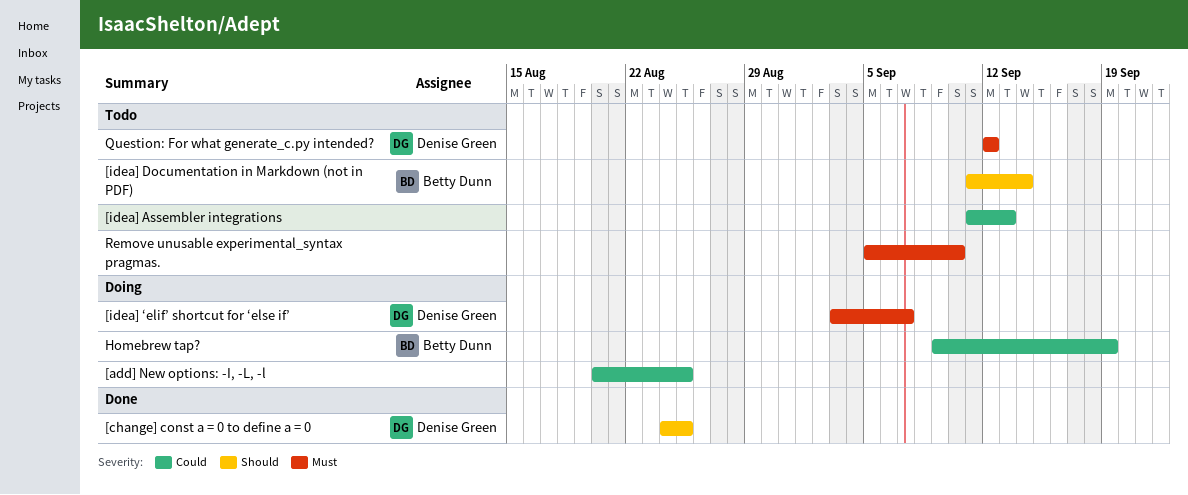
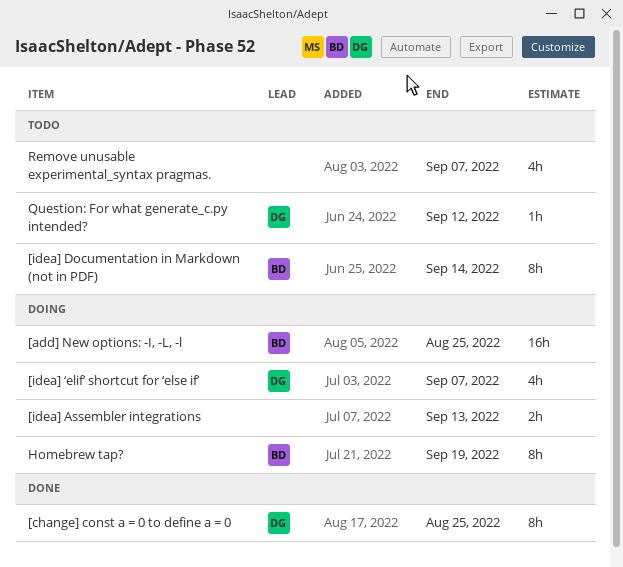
[add] New options: -I, -L, -l, owner: none -> Betty Dunn
[idea] Assembler integrations, status: Todo -> Doing
Remove unusable experimental_syntax pragmas., due: Sep 10 -> Sep 7

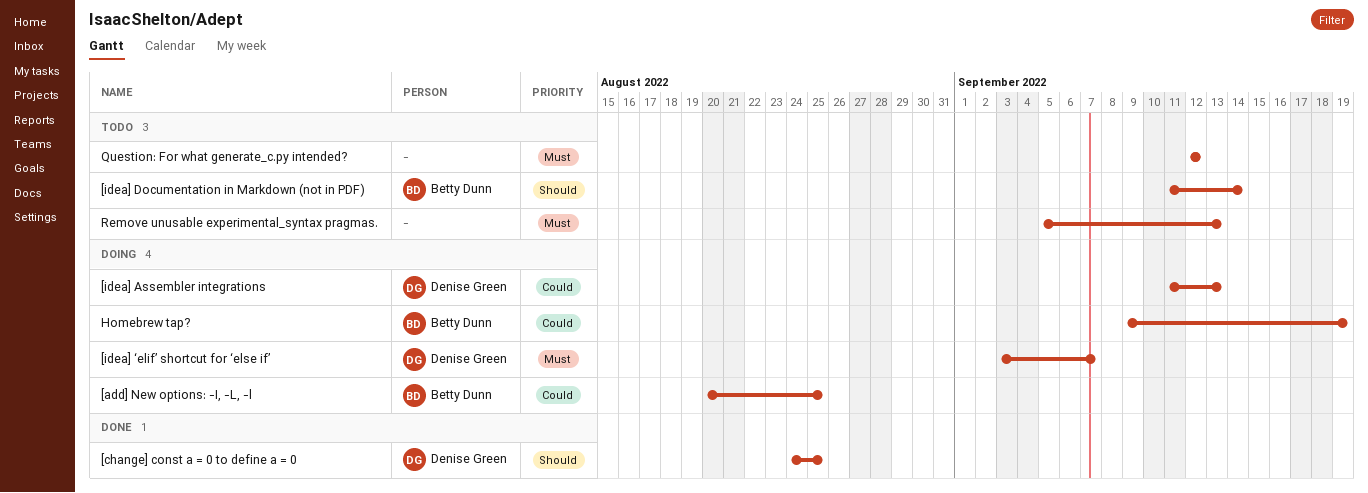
[idea] Assembler integrations, owner: none -> Denise Green
Question: For what generate_c.py intended?, owner: Denise Green -> none
Remove unusable experimental_syntax pragmas., due: Sep 7 -> Sep 13

